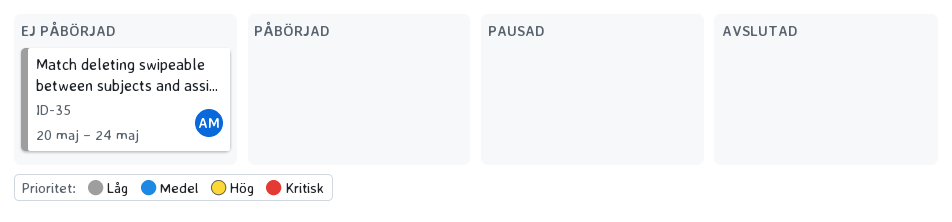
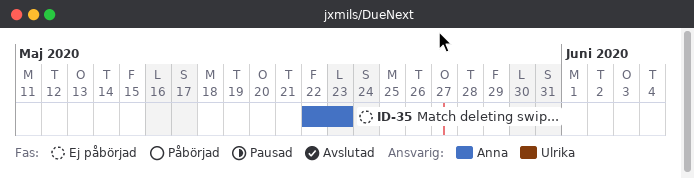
ID-35, start: May 20 -> May 22
ID-35, due: May 24 -> May 23

